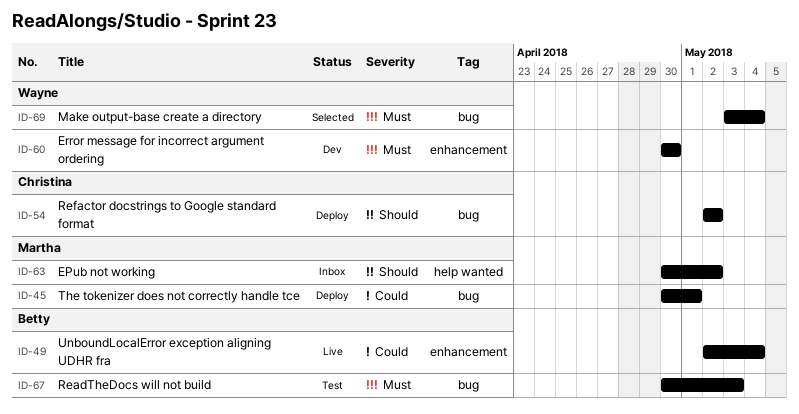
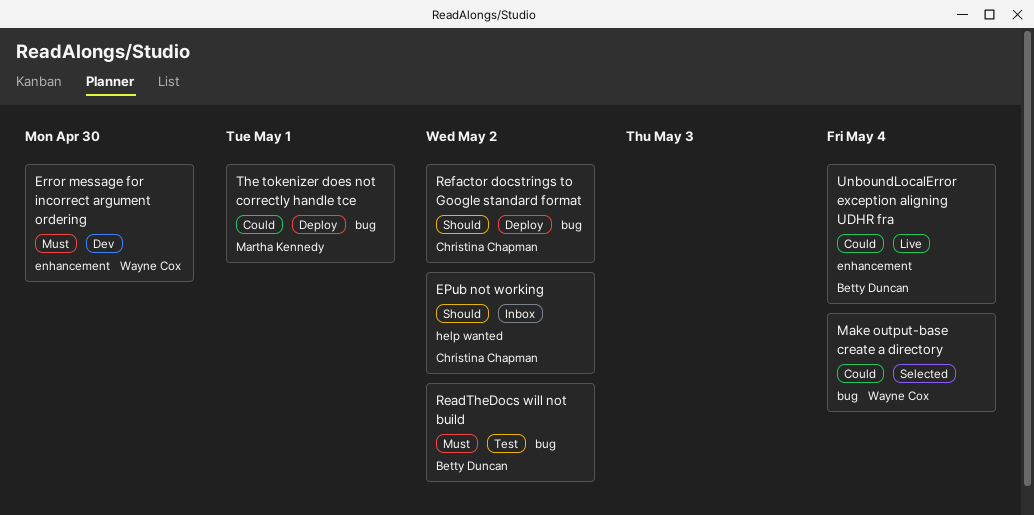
EPub not working, owner: Martha Kennedy -> Christina Chapman
Make output-base create a directory, priority: Must -> Could
ReadTheDocs will not build, due: May 3 -> May 2

